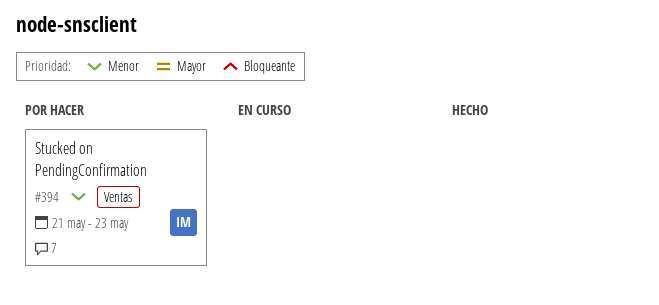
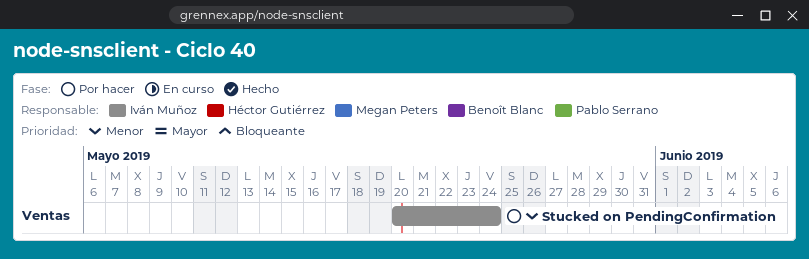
Stucked on PendingConfirmation, start: May 21 -> May 20
Stucked on PendingConfirmation, due: May 23 -> May 24

